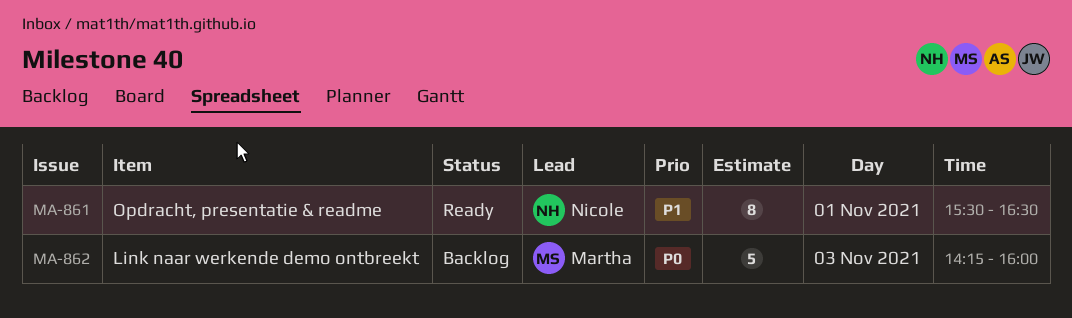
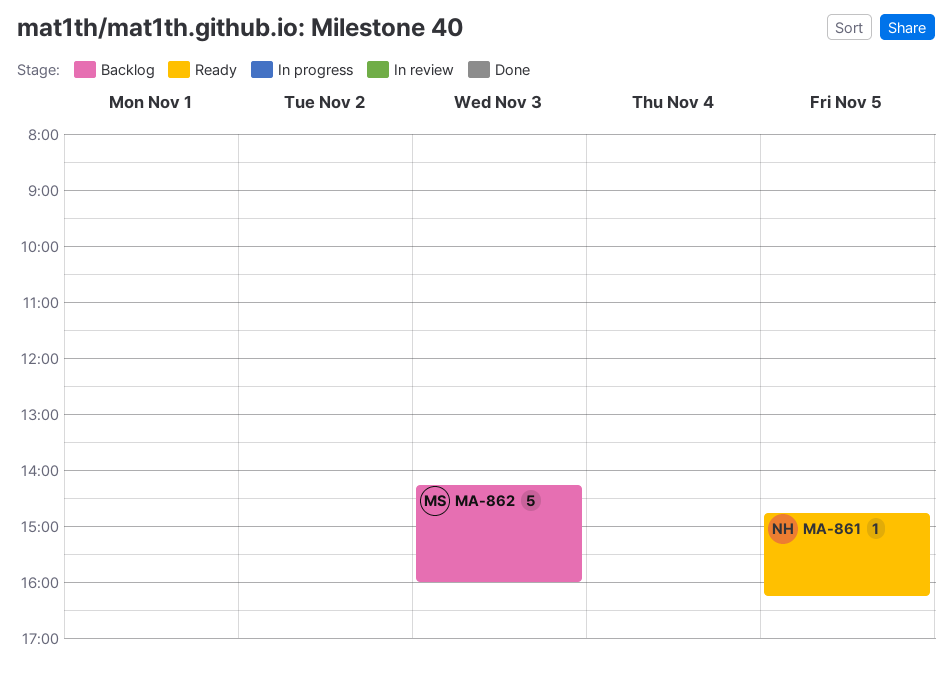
MA-861, estimate: 8 -> 1
MA-861, day: Nov 1 -> Nov 5
MA-861, begins: 15:30 -> 14:45
MA-861, ends: 16:30 -> 16:15

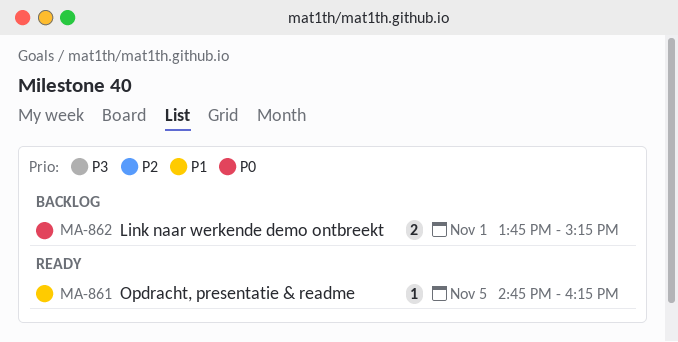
MA-862, estimate: 5 -> 2
MA-862, day: Nov 3 -> Nov 1
MA-862, begins: 14:15 -> 13:45
MA-862, ends: 16:00 -> 15:15

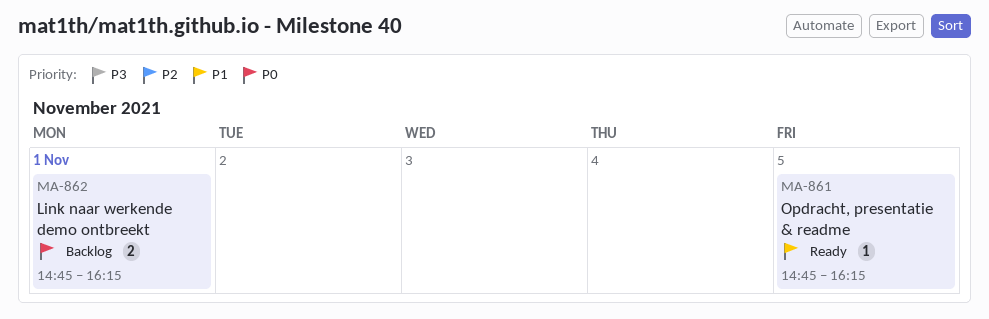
MA-862, begins: 13:45 -> 14:45
MA-862, ends: 15:15 -> 16:15

